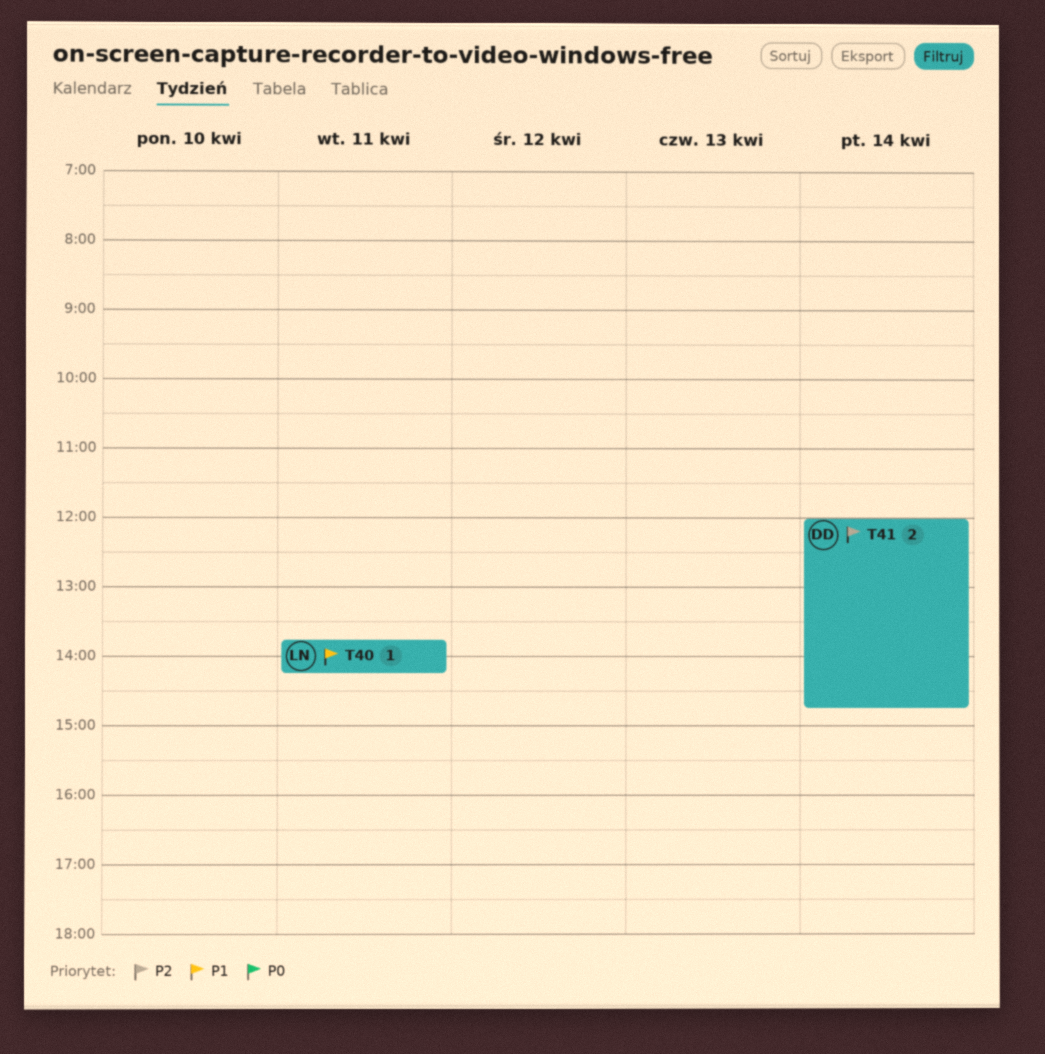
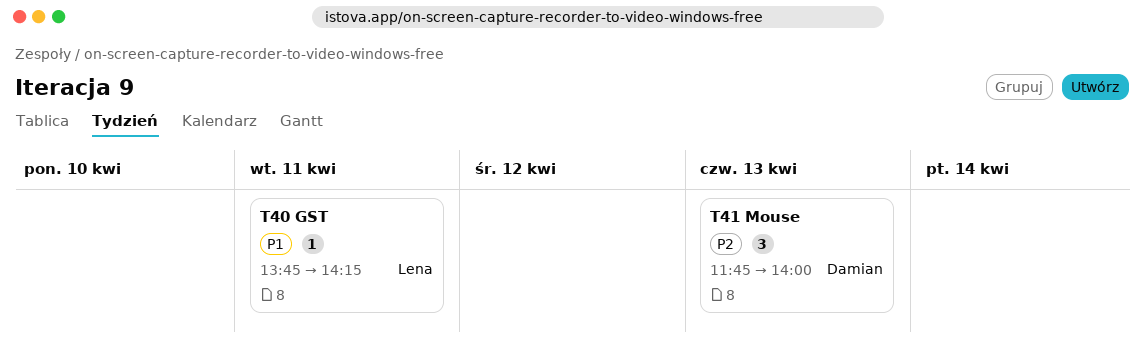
T41, estimate: 2 -> 3
T41, day: Apr 14 -> Apr 13
T41, begins: 12:00 -> 11:45
T41, ends: 14:45 -> 14:00

